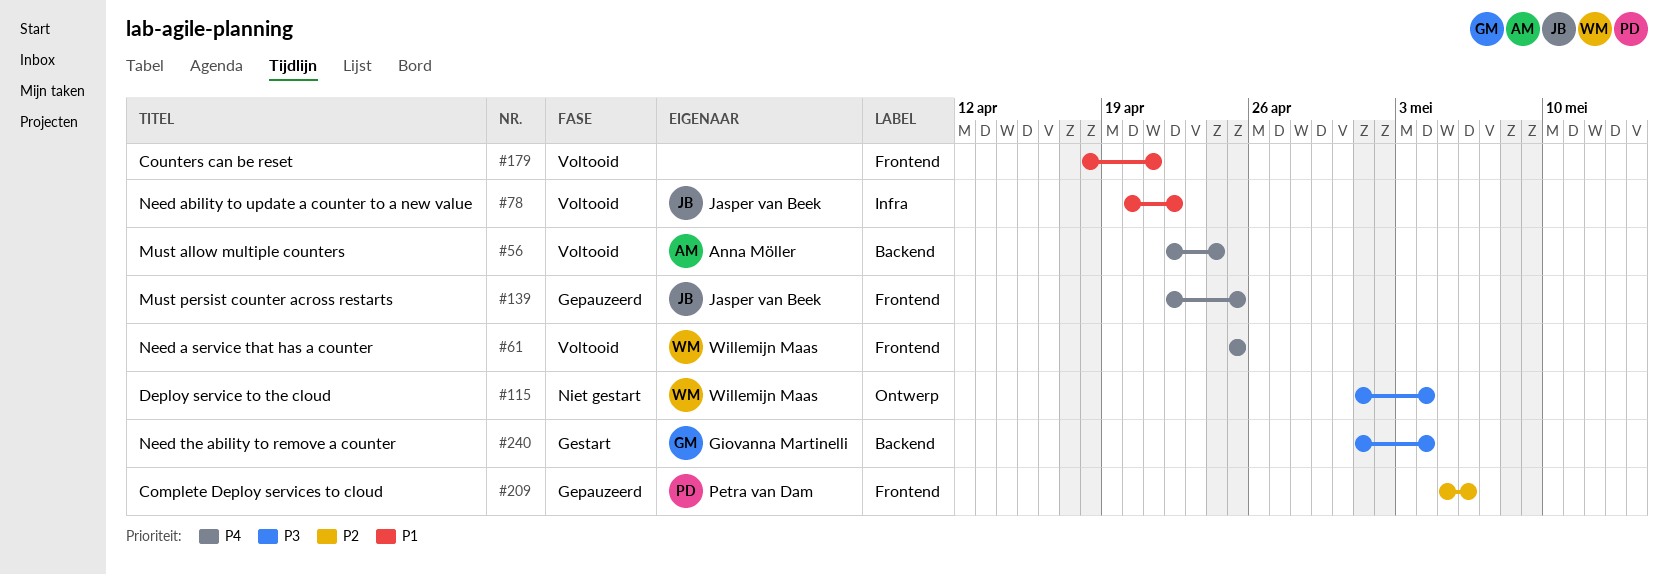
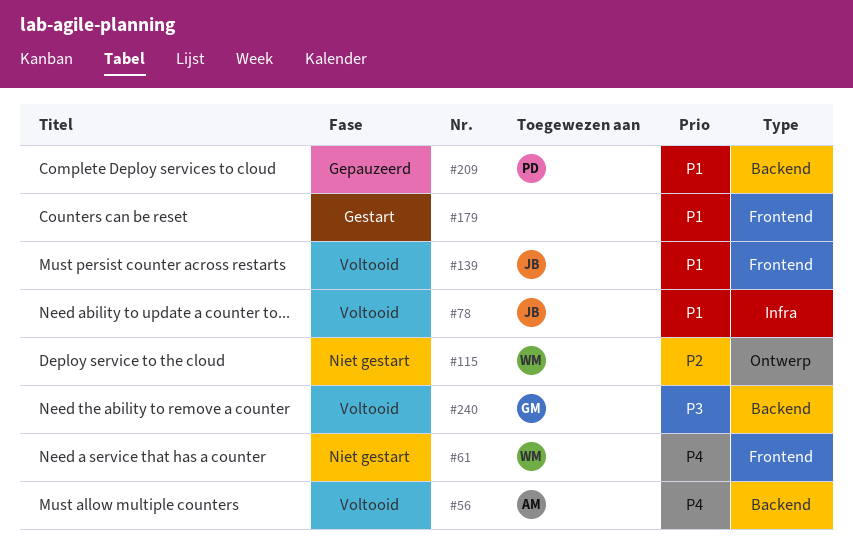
#61, status: Voltooid -> Niet gestart
#115, priority: P3 -> P2
#139, status: Gepauzeerd -> Voltooid
#139, priority: P4 -> P1
#179, status: Voltooid -> Gestart
#209, priority: P2 -> P1
#209, label: Frontend -> Backend
#240, status: Gestart -> Voltooid

